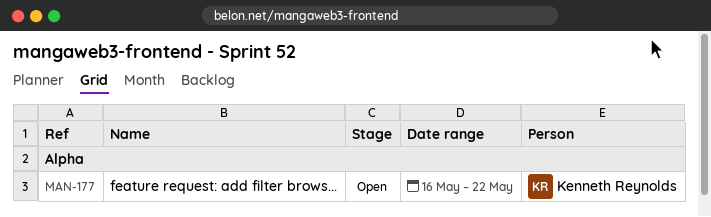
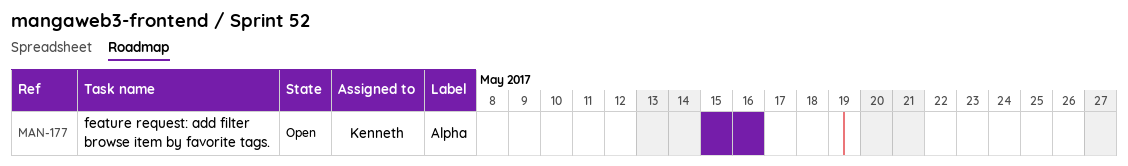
MAN-177, start: May 16 -> May 15
MAN-177, due: May 22 -> May 16

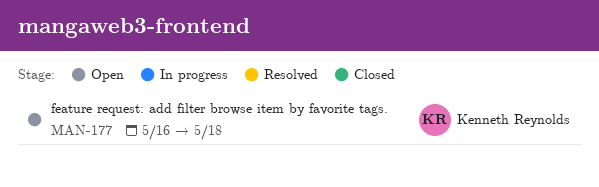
MAN-177, start: May 15 -> May 16
MAN-177, due: May 16 -> May 18

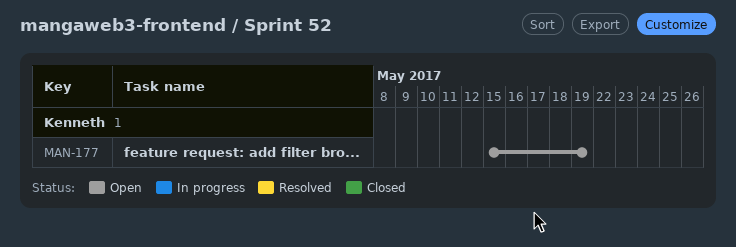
MAN-177, start: May 16 -> May 15
MAN-177, due: May 18 -> May 19

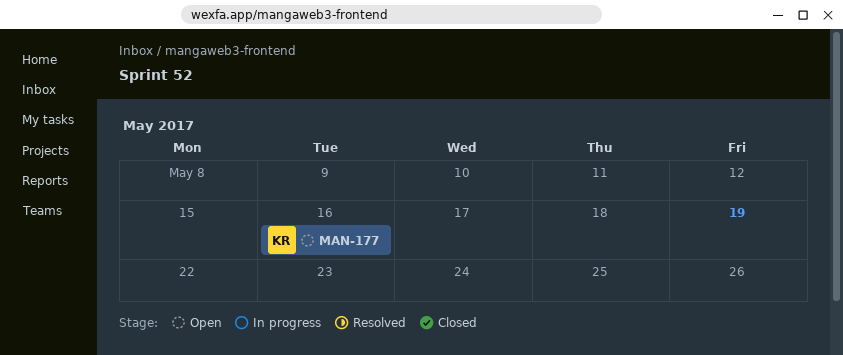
MAN-177, start: May 15 -> May 16
MAN-177, due: May 19 -> May 16

